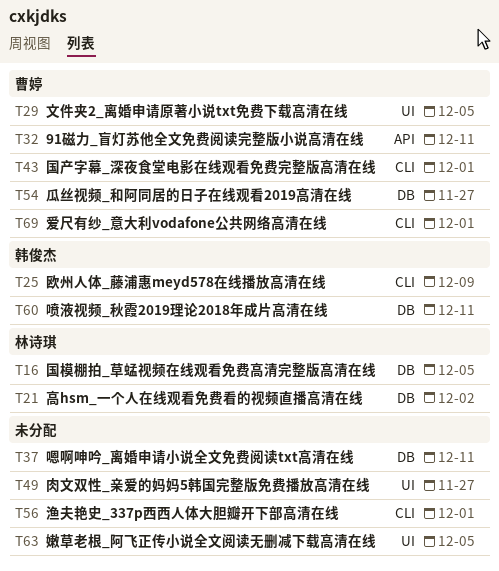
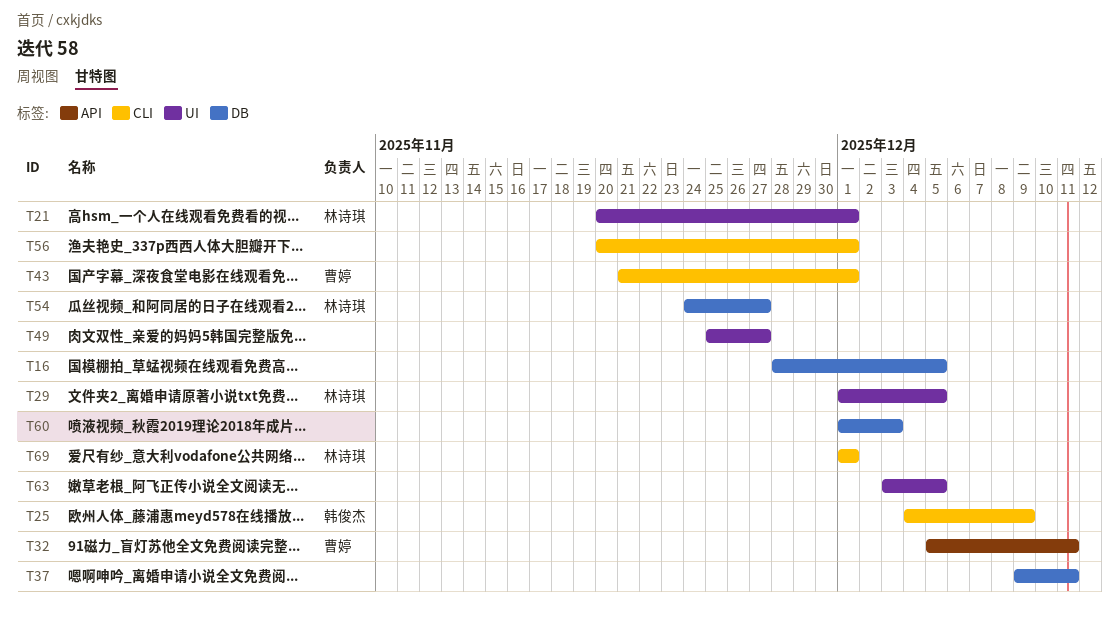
T16, owner: 林诗琪 -> none
T21, label: DB -> UI
T21, due: Dec 2 -> Dec 1
T29, owner: 曹婷 -> 林诗琪
T54, owner: 曹婷 -> 林诗琪
T60, owner: 韩俊杰 -> none
T60, due: Dec 11 -> Dec 3
T69, owner: 曹婷 -> 林诗琪

